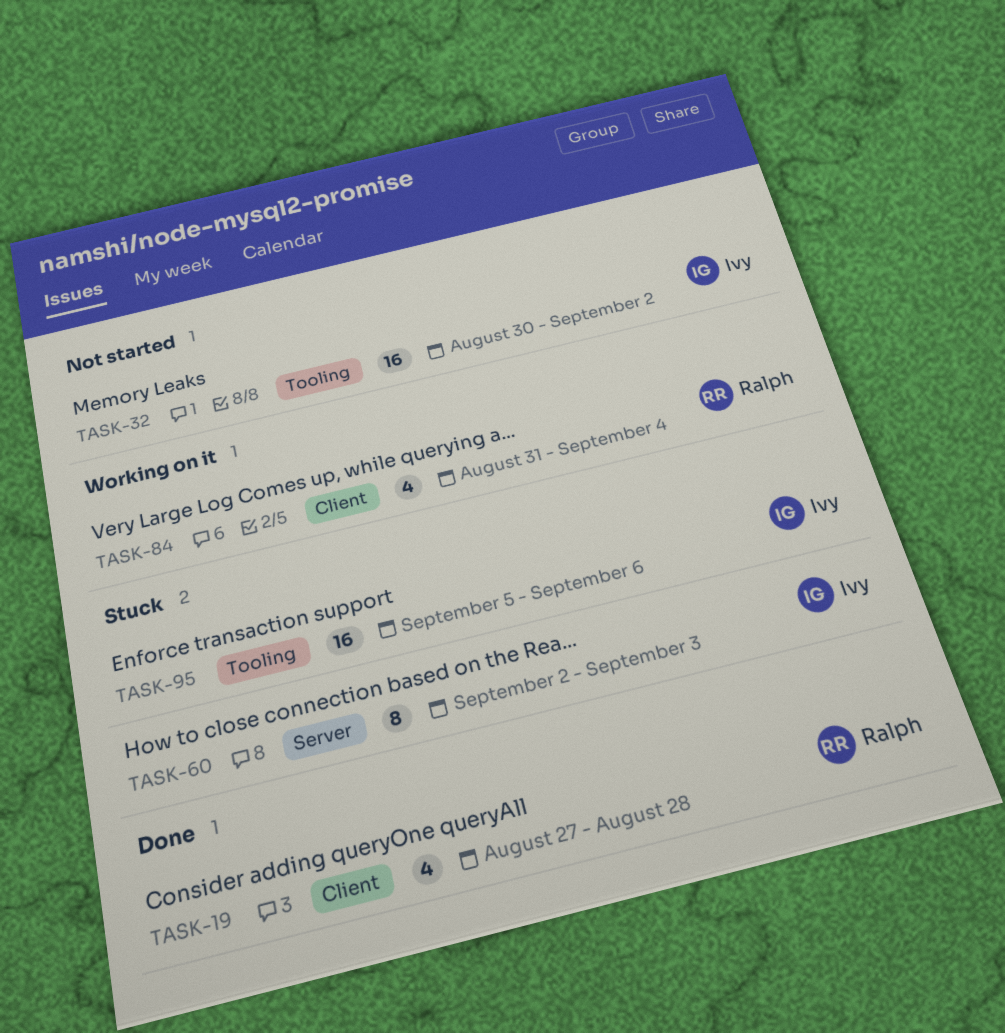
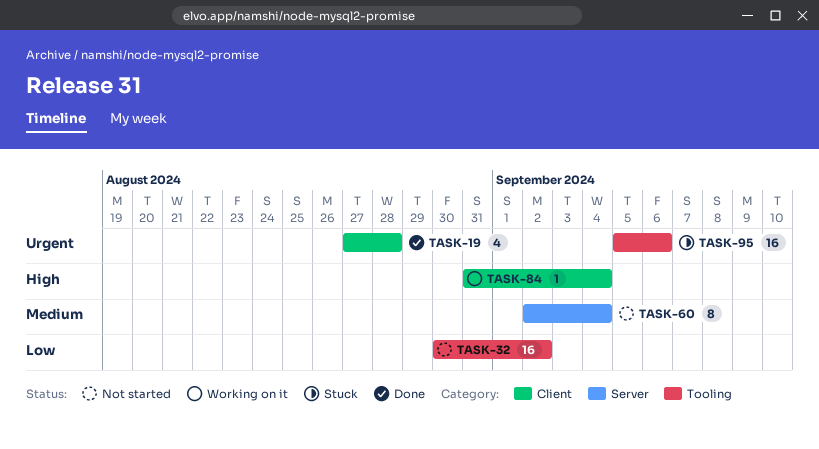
TASK-60, status: Stuck -> Not started
TASK-60, due: Sep 3 -> Sep 4
TASK-84, estimate: 4 -> 1

